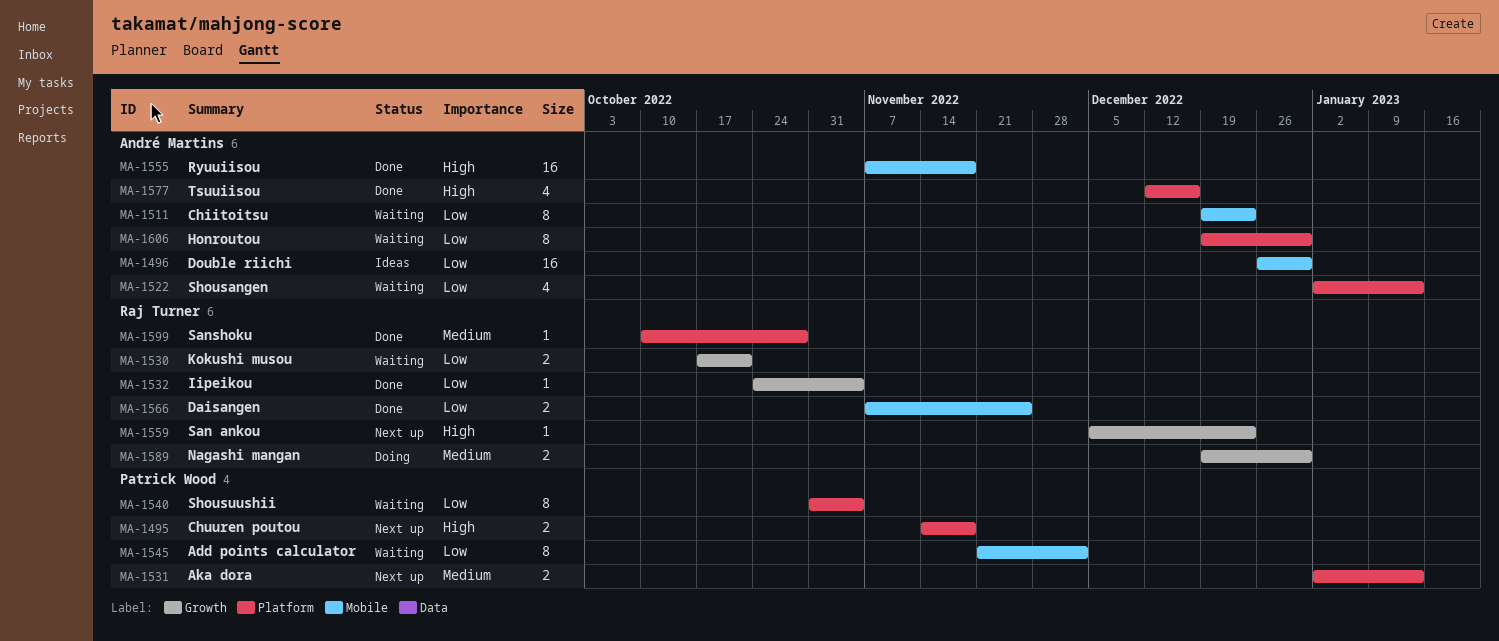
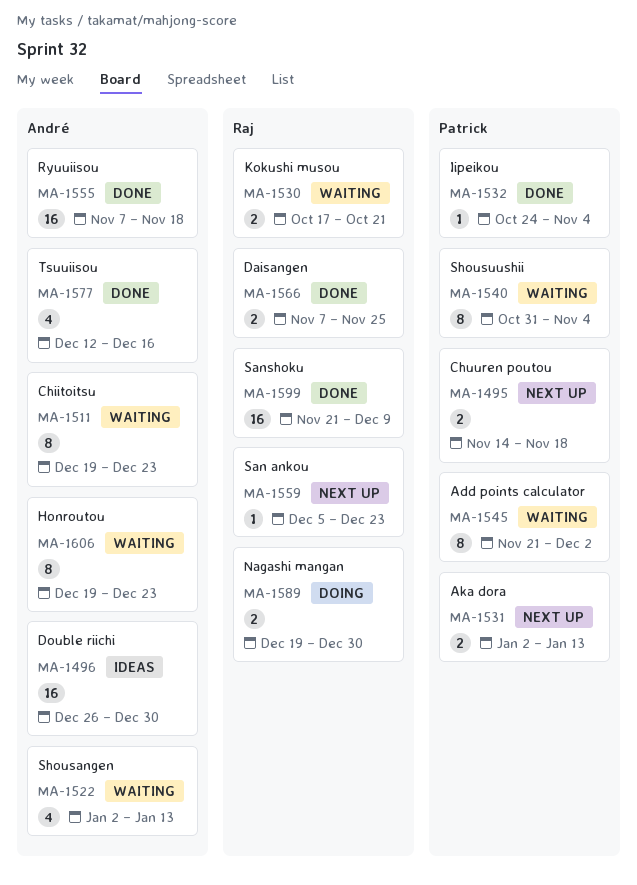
MA-1532, owner: Raj Turner -> Patrick Wood
MA-1599, estimate: 1 -> 16
MA-1599, start: Oct 10 -> Nov 21
MA-1599, due: Oct 28 -> Dec 9
MA-1606, due: Dec 30 -> Dec 23

